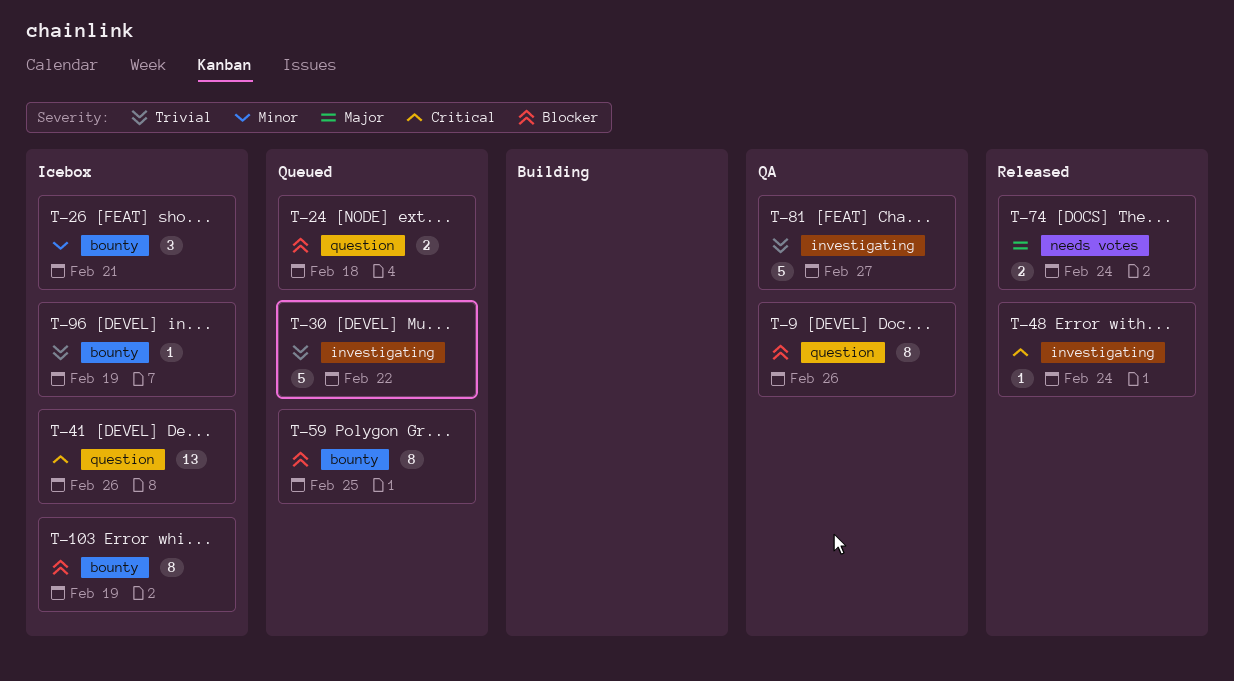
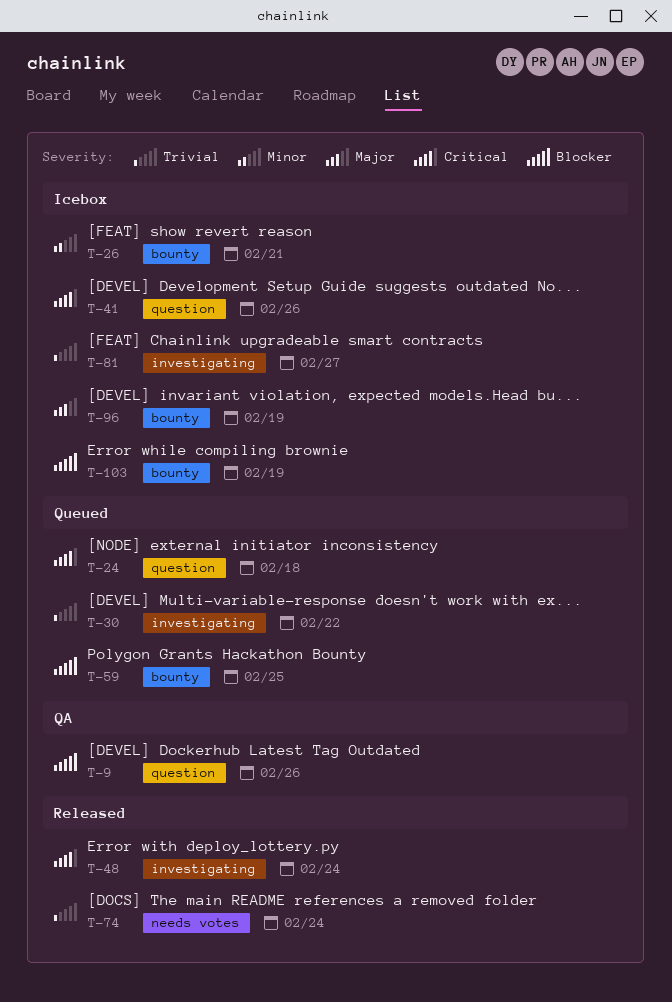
T-24, priority: Blocker -> Critical
T-74, priority: Major -> Trivial
T-81, status: QA -> Icebox
T-96, priority: Trivial -> Major

